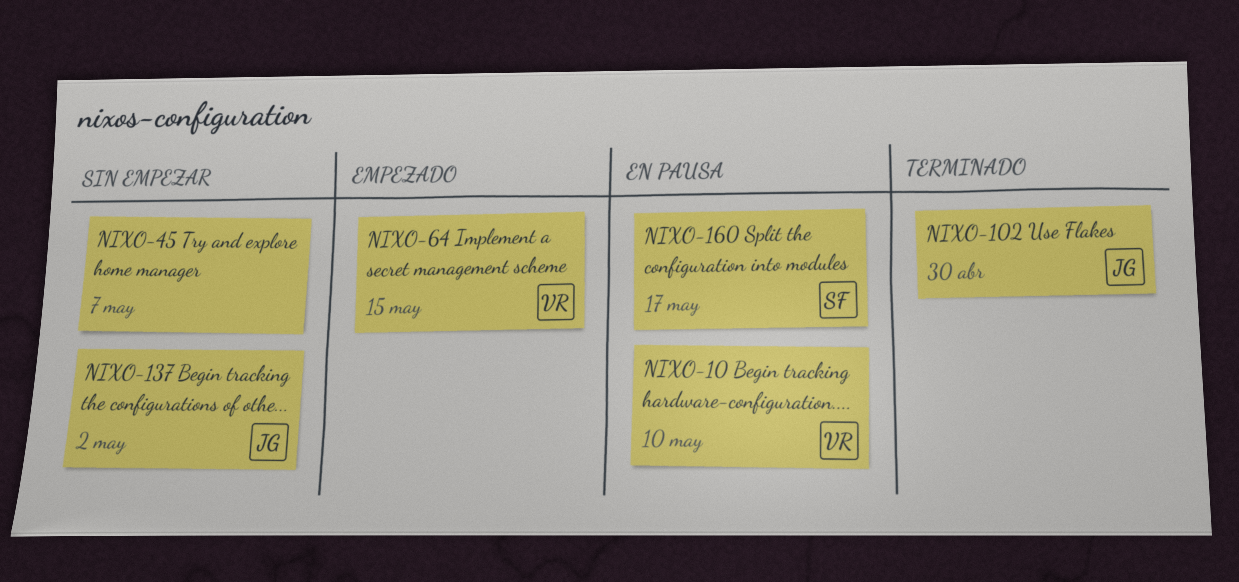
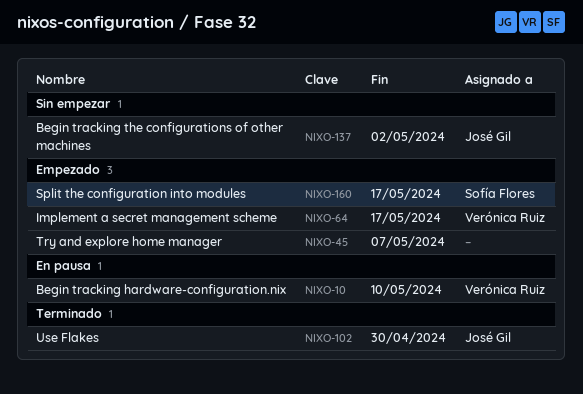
NIXO-45, status: Sin empezar -> Empezado
NIXO-64, due: May 15 -> May 17
NIXO-160, status: En pausa -> Empezado

